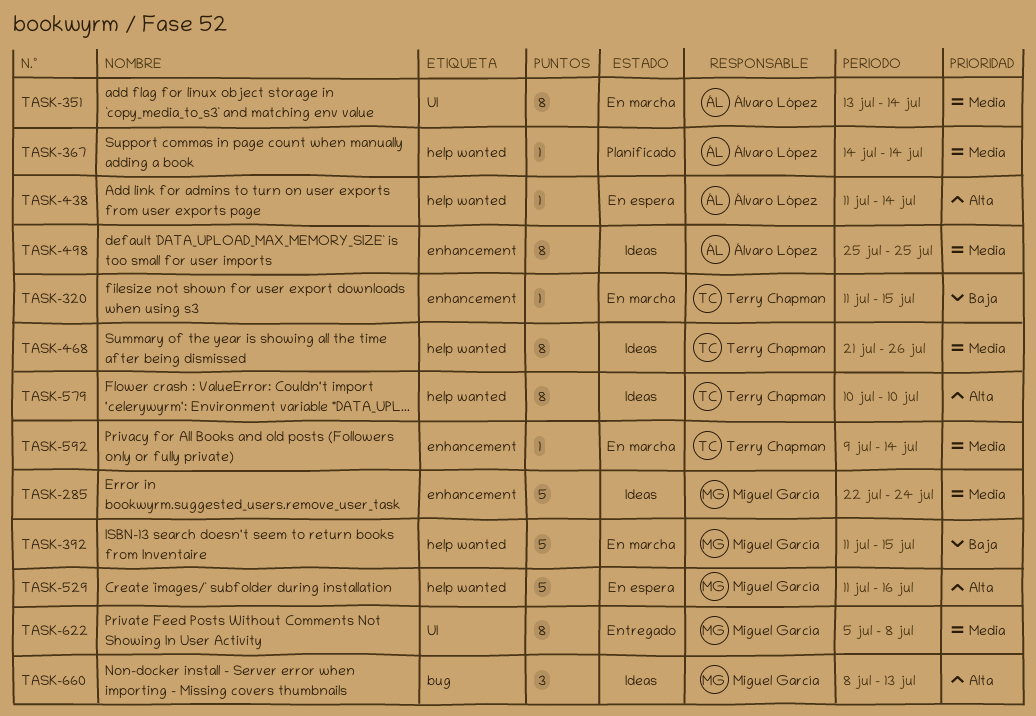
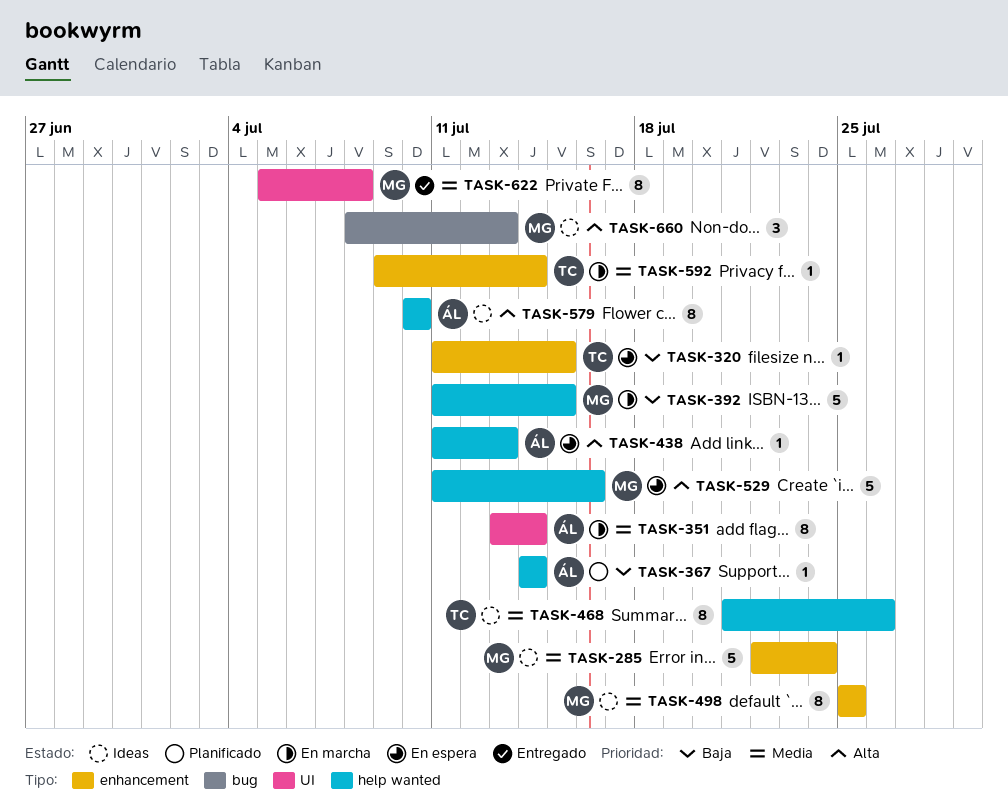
TASK-320, status: En marcha -> En espera
TASK-367, priority: Media -> Baja
TASK-438, due: Jul 14 -> Jul 13
TASK-498, owner: Álvaro López -> Miguel García
TASK-579, owner: Terry Chapman -> Álvaro López

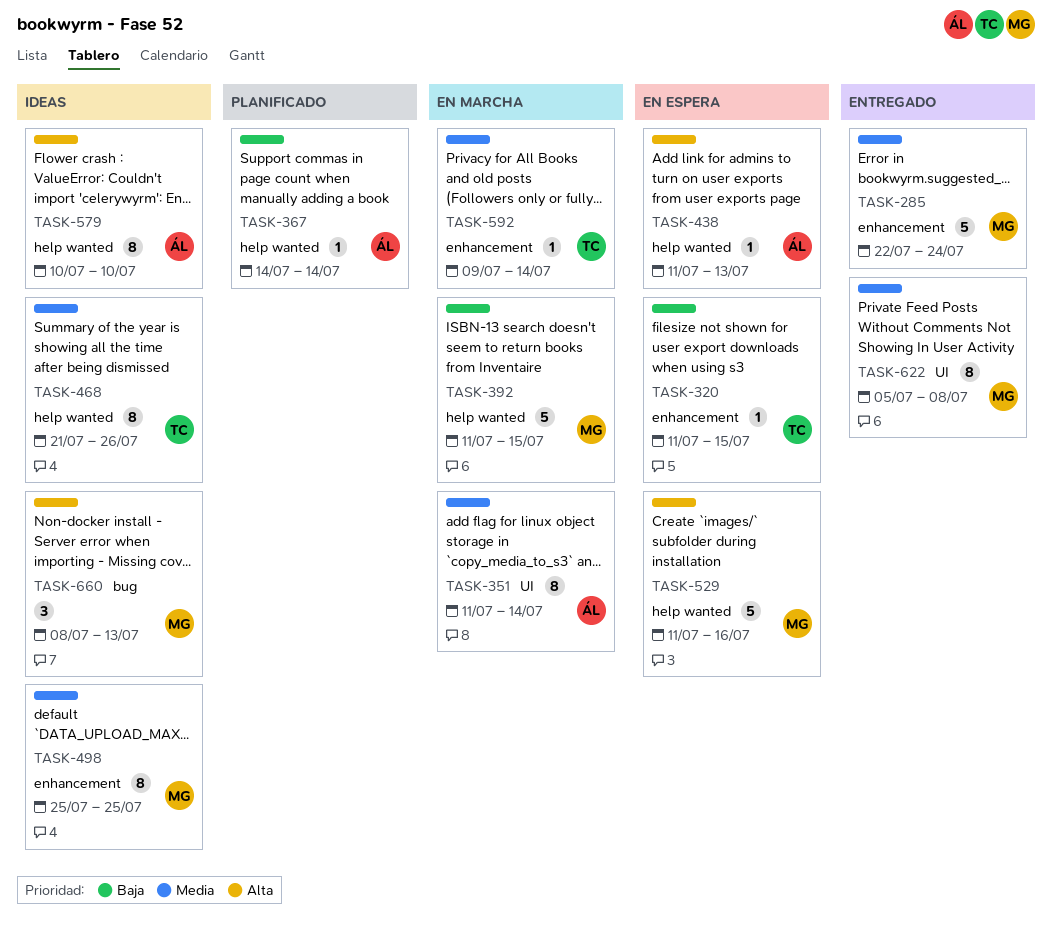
TASK-285, status: Ideas -> Entregado
TASK-351, start: Jul 13 -> Jul 11

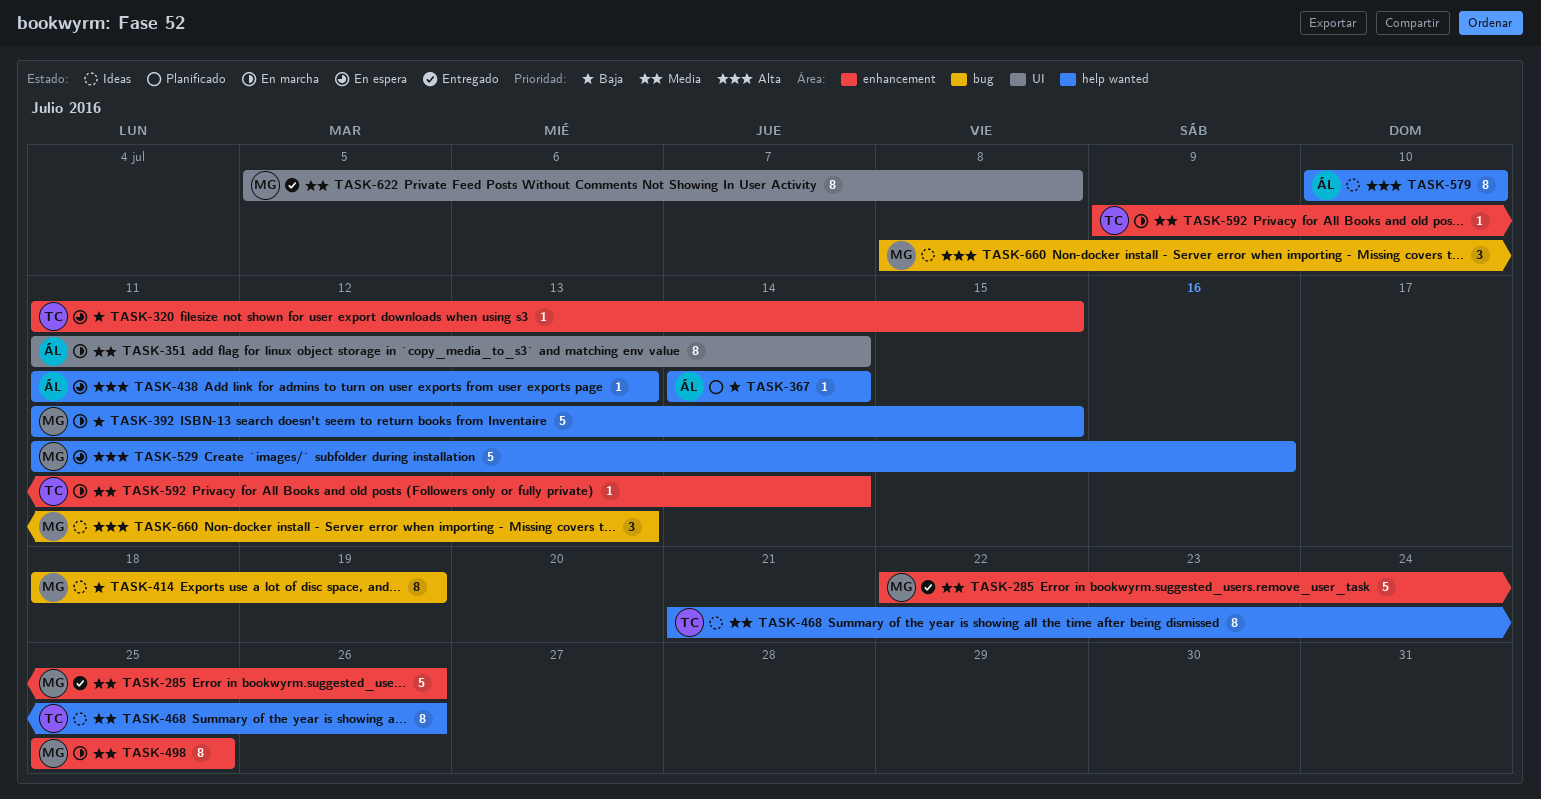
TASK-285, due: Jul 24 -> Jul 26
TASK-414: none -> present
TASK-498, status: Ideas -> En marcha

